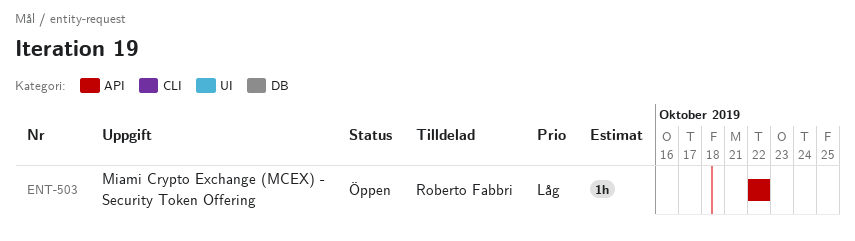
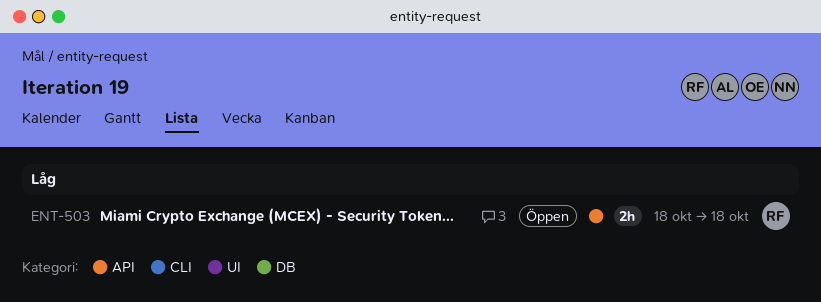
ENT-503, estimate: 1h -> 2h
ENT-503, start: Oct 22 -> Oct 18
ENT-503, due: Oct 22 -> Oct 18

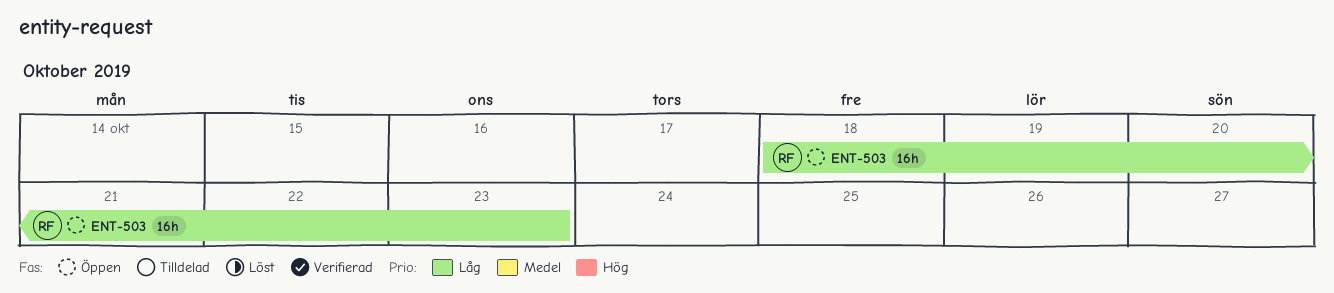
ENT-503, estimate: 2h -> 16h
ENT-503, due: Oct 18 -> Oct 23

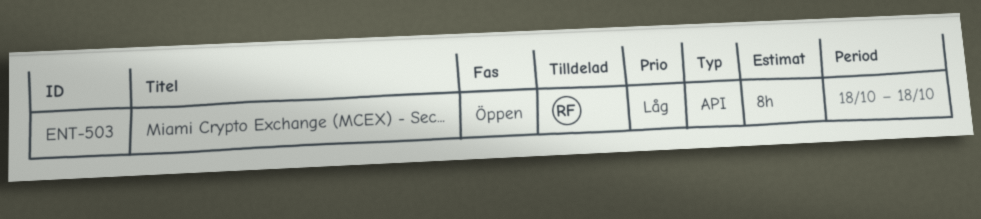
ENT-503, estimate: 16h -> 8h
ENT-503, due: Oct 23 -> Oct 18

